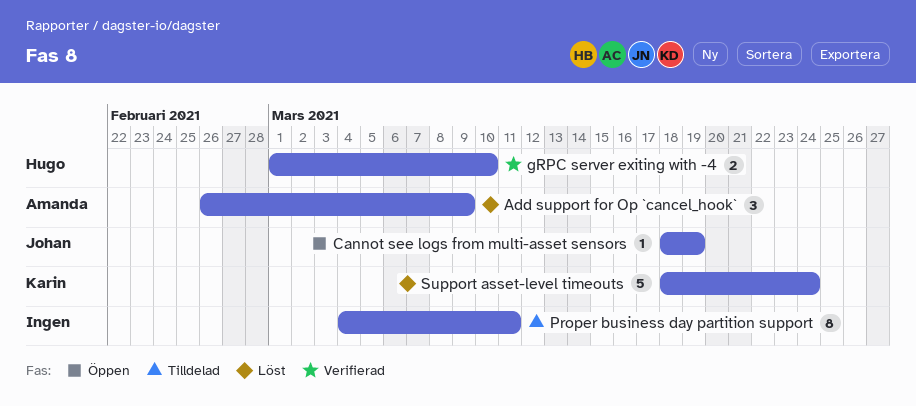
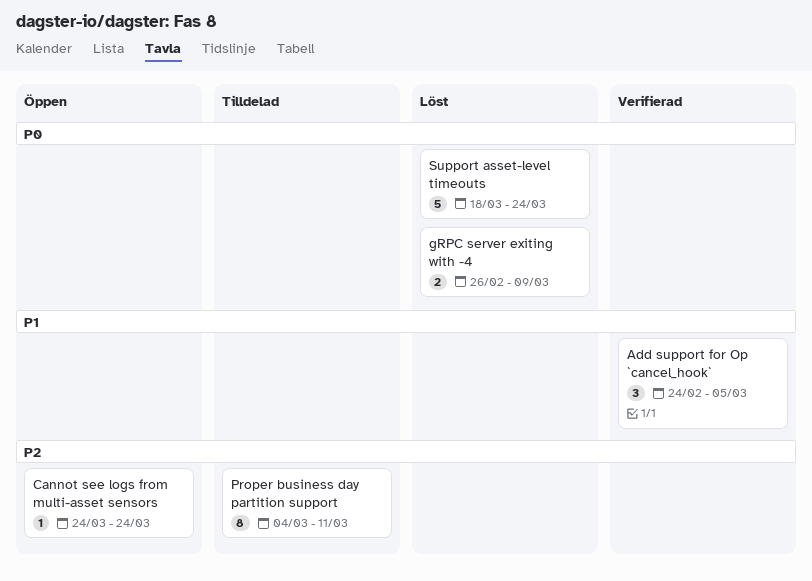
Add support for Op `cancel_hook`, status: Löst -> Verifierad
Add support for Op `cancel_hook`, start: Feb 26 -> Feb 24
Add support for Op `cancel_hook`, due: Mar 9 -> Mar 5
Cannot see logs from multi-asset sensors, start: Mar 18 -> Mar 24
Cannot see logs from multi-asset sensors, due: Mar 19 -> Mar 24
gRPC server exiting with -4, status: Verifierad -> Löst
gRPC server exiting with -4, start: Mar 1 -> Feb 26
gRPC server exiting with -4, due: Mar 10 -> Mar 9

